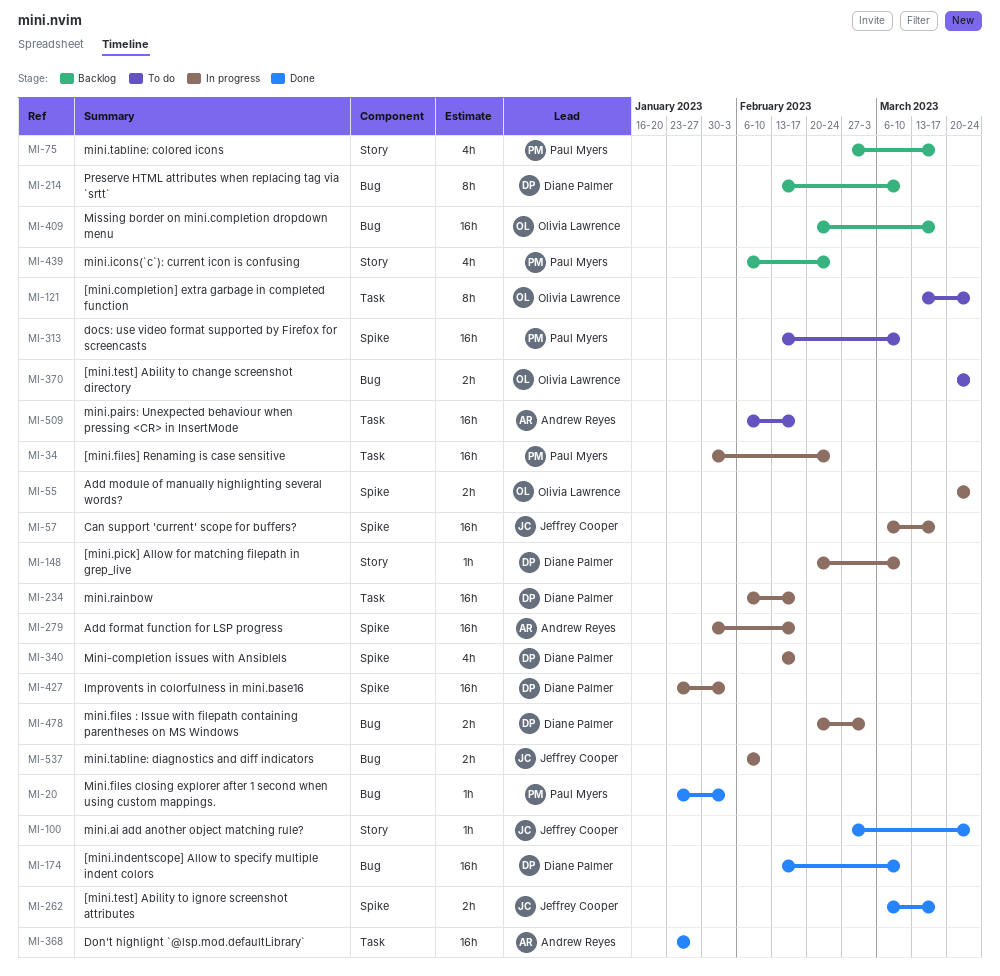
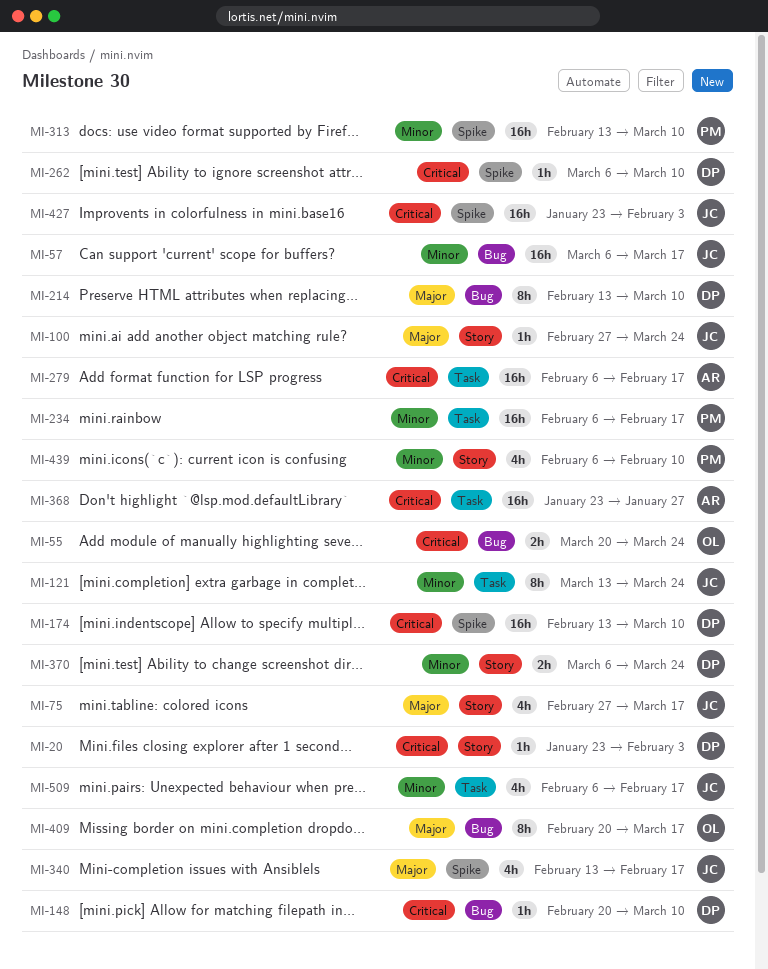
MI-20, owner: Paul Myers -> Diane Palmer
MI-20, label: Bug -> Story
MI-34: present -> none
MI-55, label: Spike -> Bug
MI-57, label: Spike -> Bug
MI-75, owner: Paul Myers -> Jeffrey Cooper
MI-121, owner: Olivia Lawrence -> Jeffrey Cooper
MI-148, label: Story -> Bug
MI-174, label: Bug -> Spike
MI-234, owner: Diane Palmer -> Paul Myers
MI-262, owner: Jeffrey Cooper -> Diane Palmer
MI-262, estimate: 2h -> 1h
MI-262, due: Mar 17 -> Mar 10
MI-279, label: Spike -> Task
MI-279, start: Jan 30 -> Feb 6
MI-340, owner: Diane Palmer -> Jeffrey Cooper
MI-370, owner: Olivia Lawrence -> Diane Palmer
MI-370, label: Bug -> Story
MI-370, start: Mar 20 -> Mar 6
MI-409, estimate: 16h -> 8h
MI-427, owner: Diane Palmer -> Jeffrey Cooper
MI-439, due: Feb 24 -> Feb 10
MI-478: present -> none
MI-509, owner: Andrew Reyes -> Jeffrey Cooper
MI-509, estimate: 16h -> 4h
MI-537: present -> none

